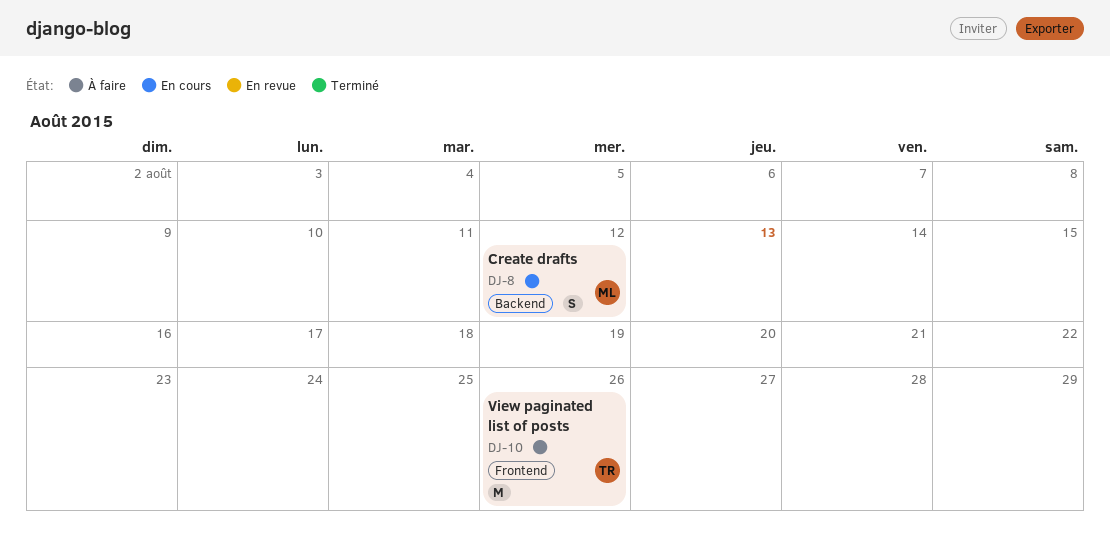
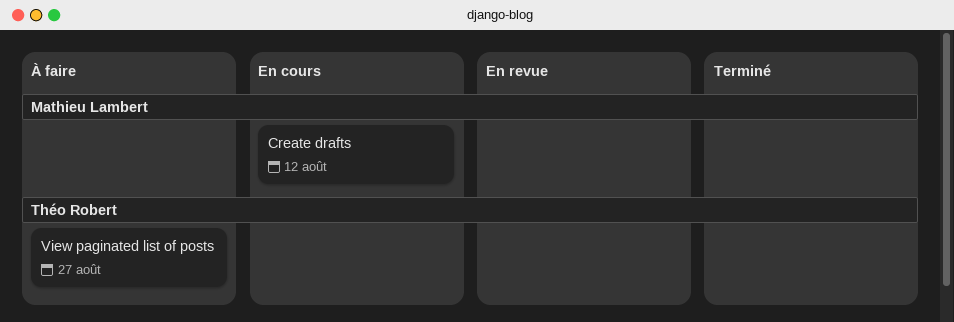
View paginated list of posts, due: Aug 26 -> Aug 27

